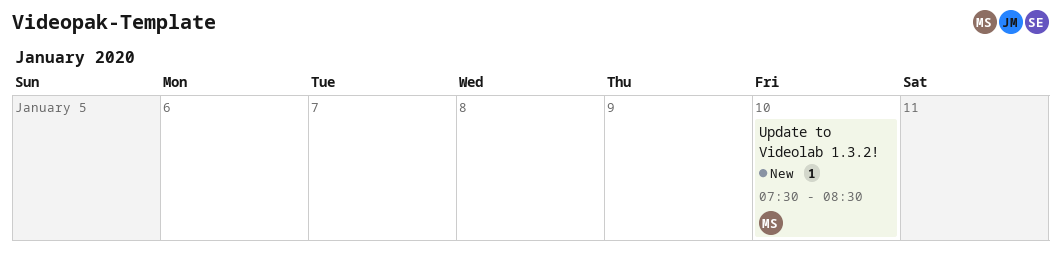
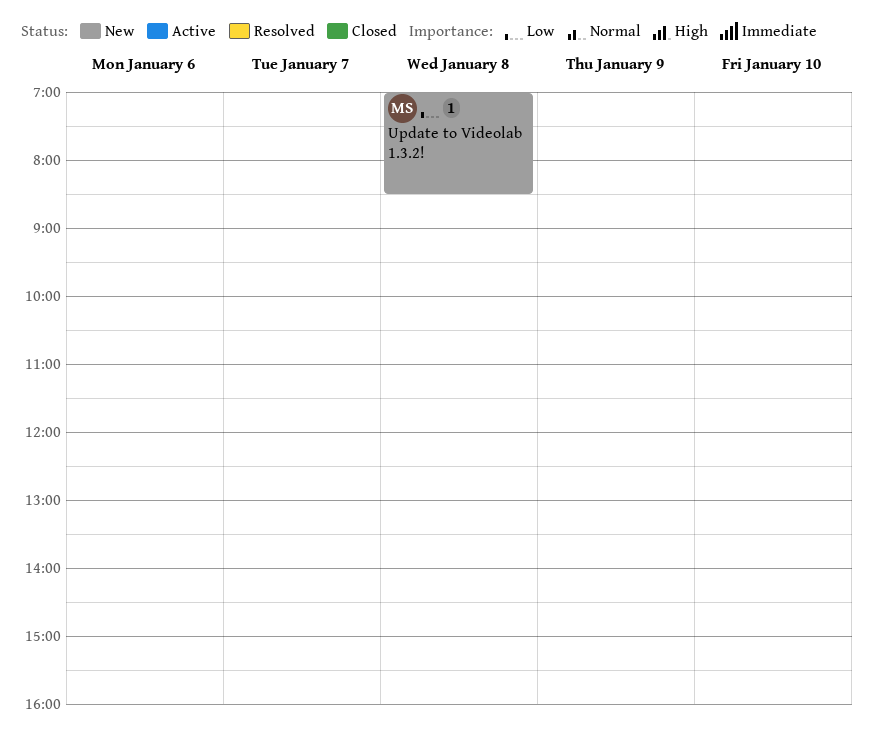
Update to Videolab 1.3.2!, day: Jan 10 -> Jan 8
Update to Videolab 1.3.2!, begins: 07:30 -> 07:00

